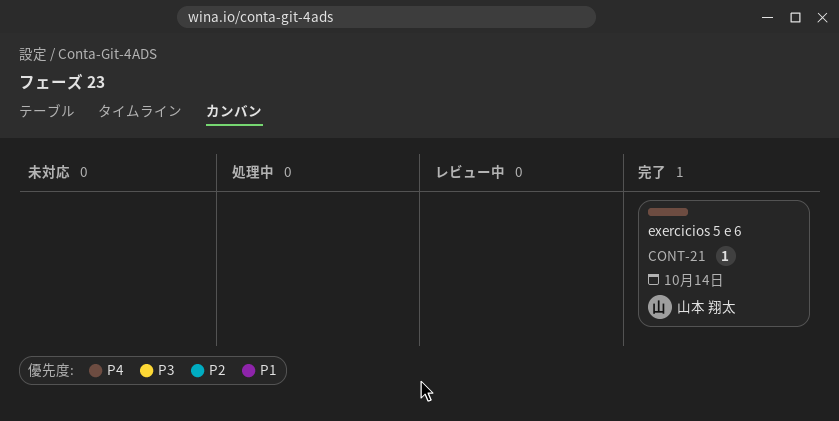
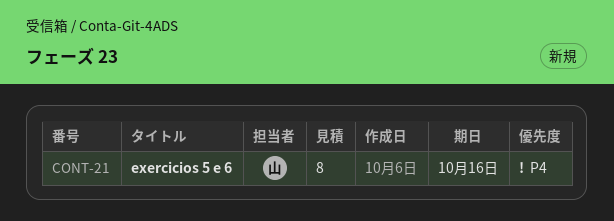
CONT-21, estimate: 1 -> 8
CONT-21, due: Oct 14 -> Oct 16

